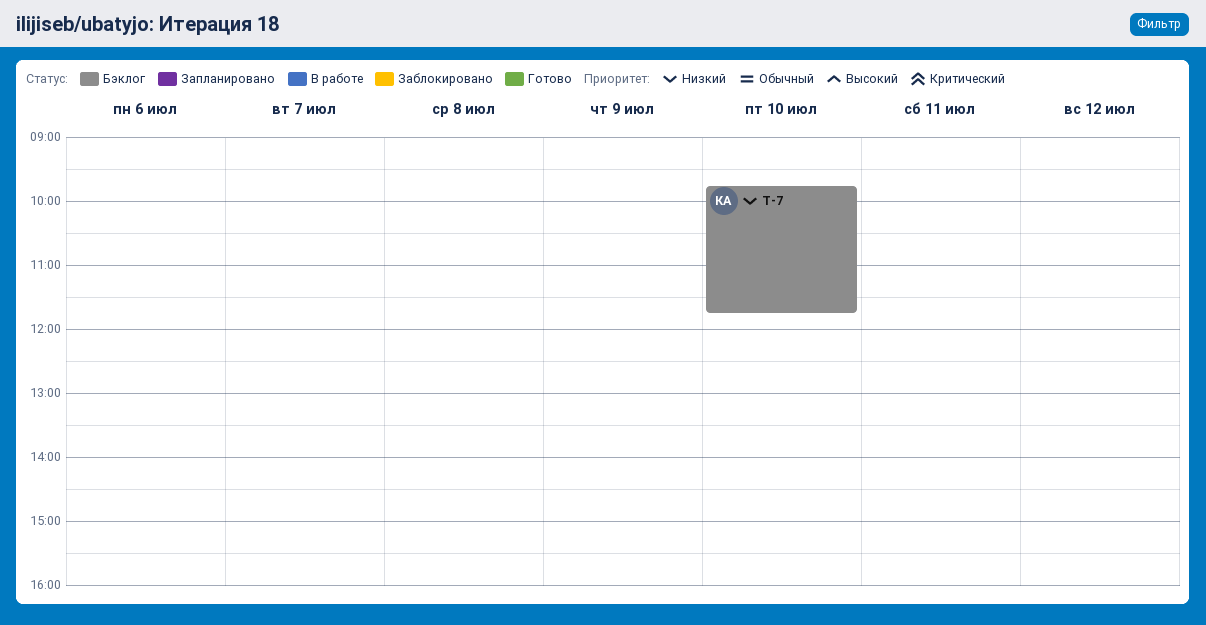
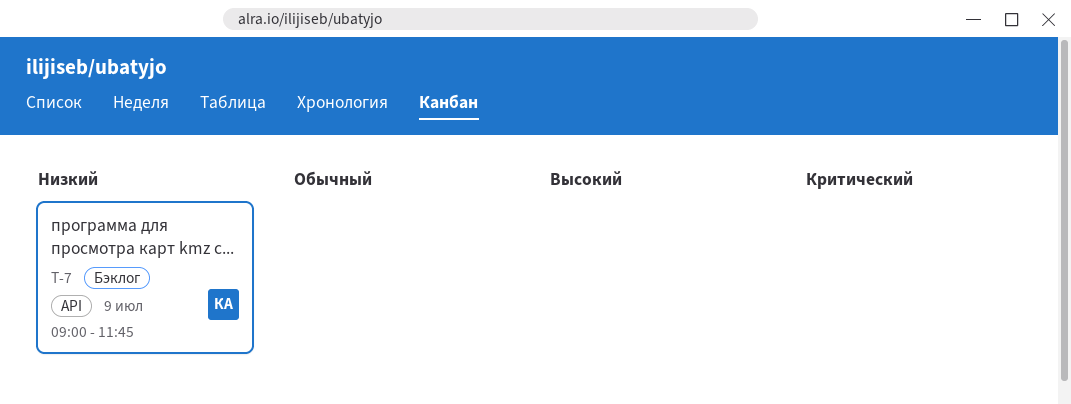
T-7, day: Jul 10 -> Jul 9
T-7, begins: 09:45 -> 09:00

